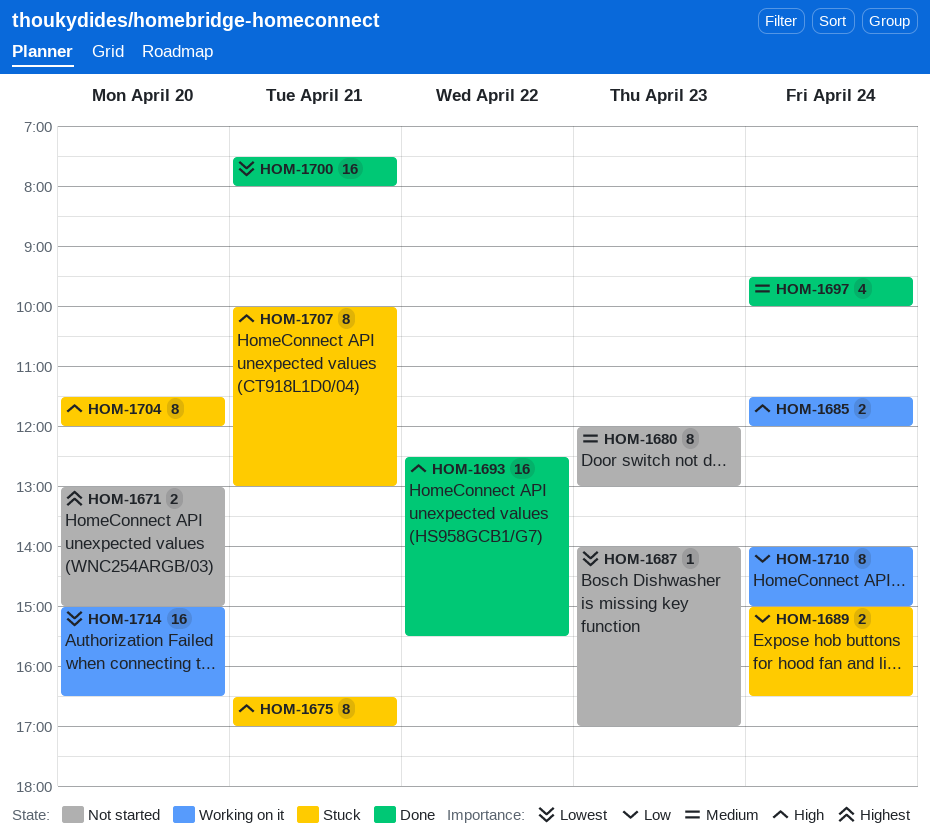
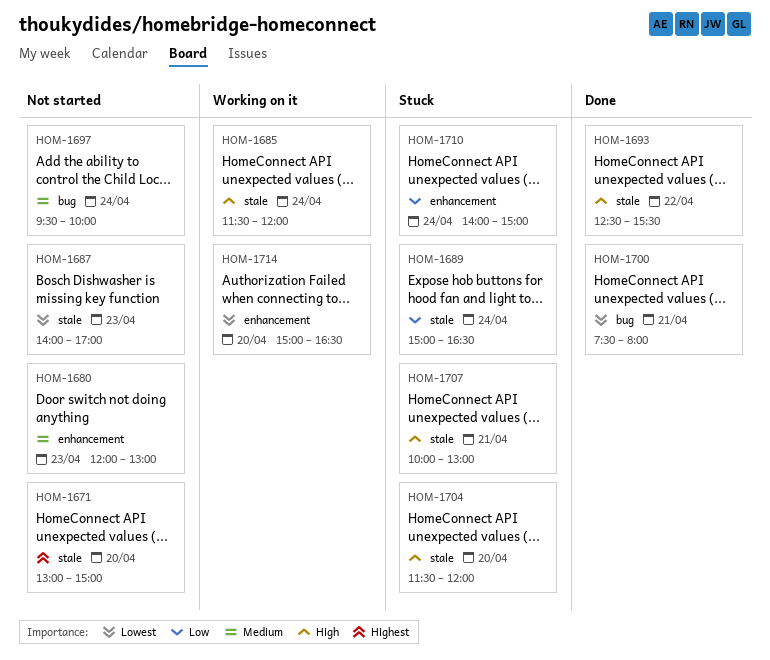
HOM-1675: present -> none
HOM-1697, status: Done -> Not started
HOM-1710, status: Working on it -> Stuck

